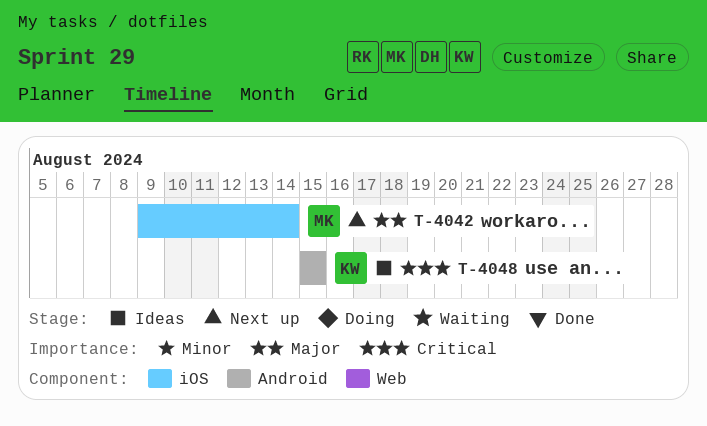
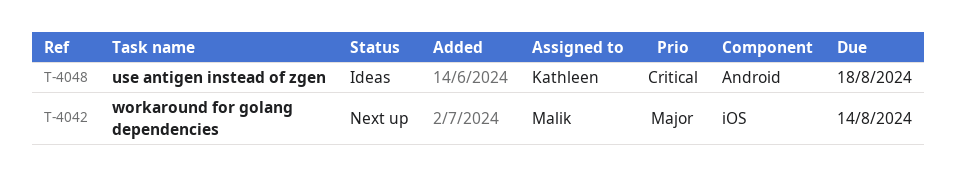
T-4048, due: Aug 15 -> Aug 18

